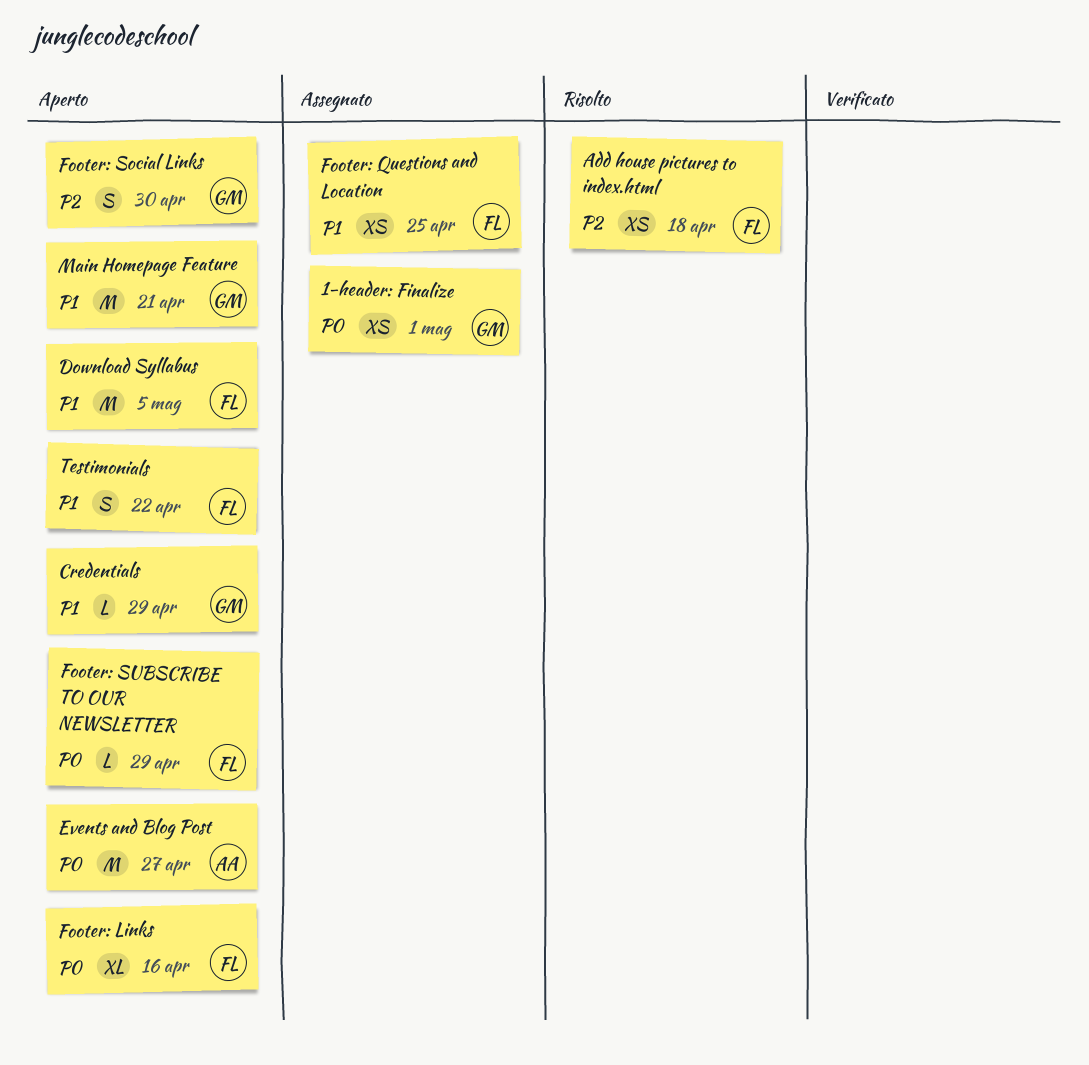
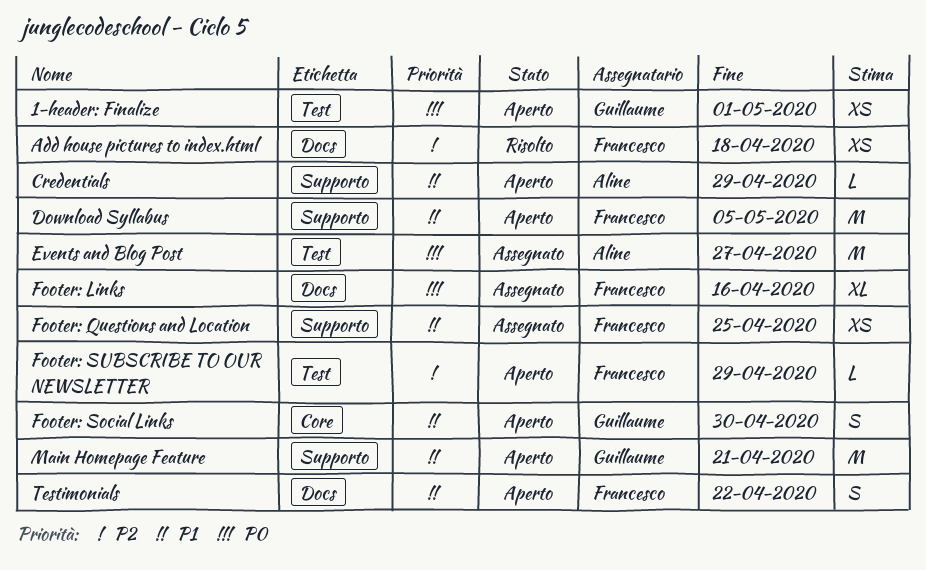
1-header: Finalize, status: Assegnato -> Aperto
Credentials, owner: Guillaume -> Aline
Events and Blog Post, status: Aperto -> Assegnato
Footer: Links, status: Aperto -> Assegnato
Footer: Social Links, priority: P2 -> P1
Footer: SUBSCRIBE TO OUR NEWSLETTER, priority: P0 -> P2

